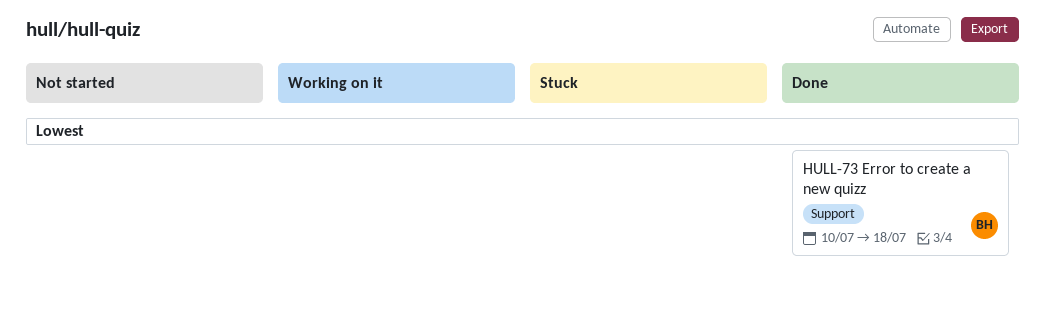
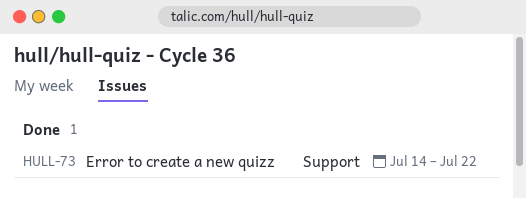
HULL-73, start: Jul 10 -> Jul 14
HULL-73, due: Jul 18 -> Jul 22

